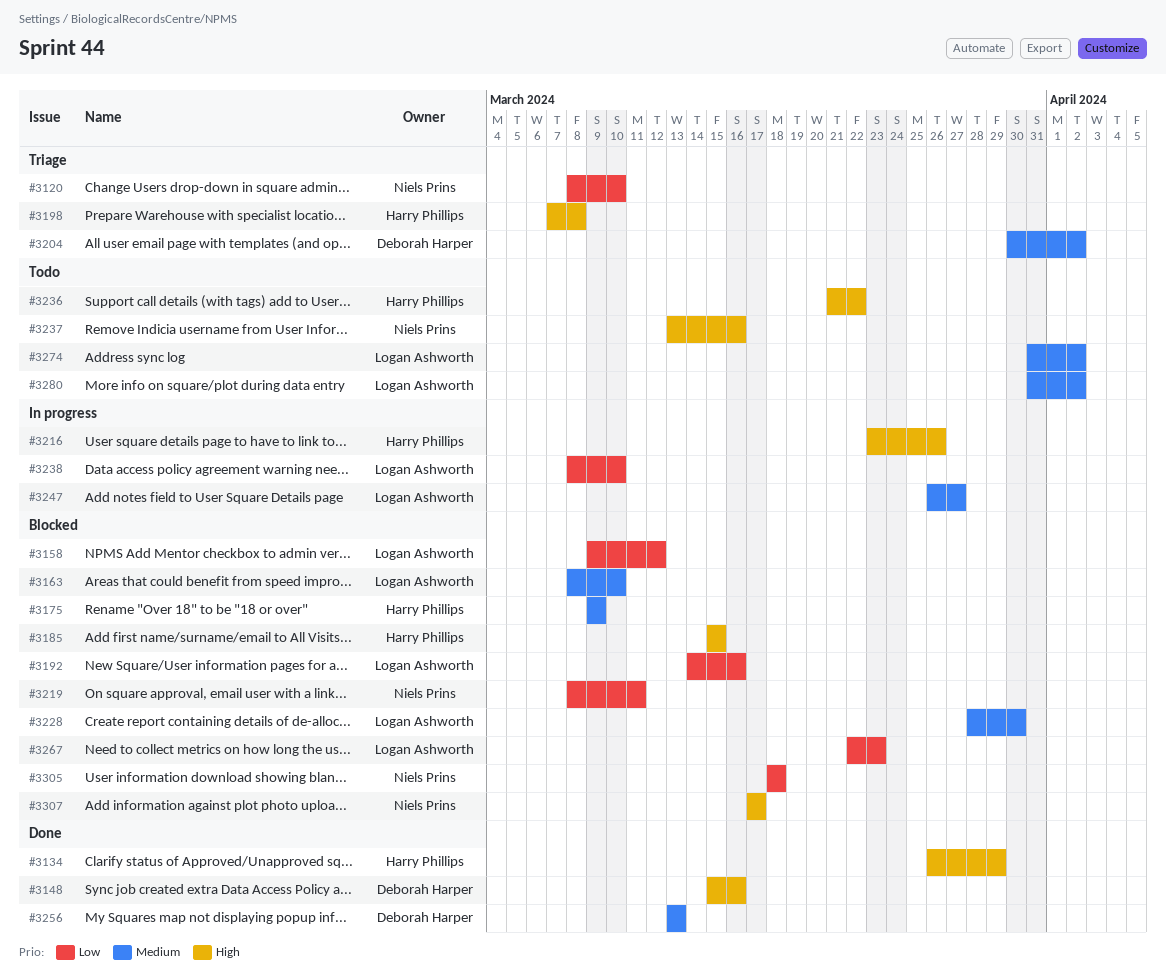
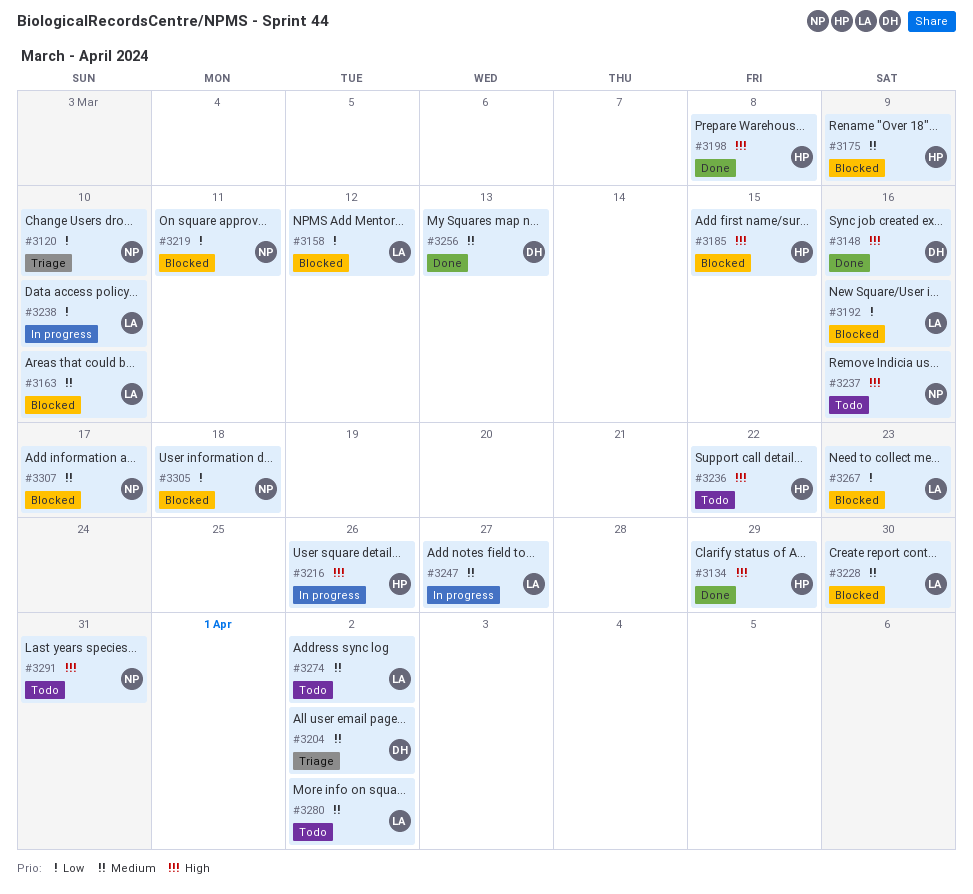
#3198, status: Triage -> Done
#3291: none -> present
#3307, priority: High -> Medium

